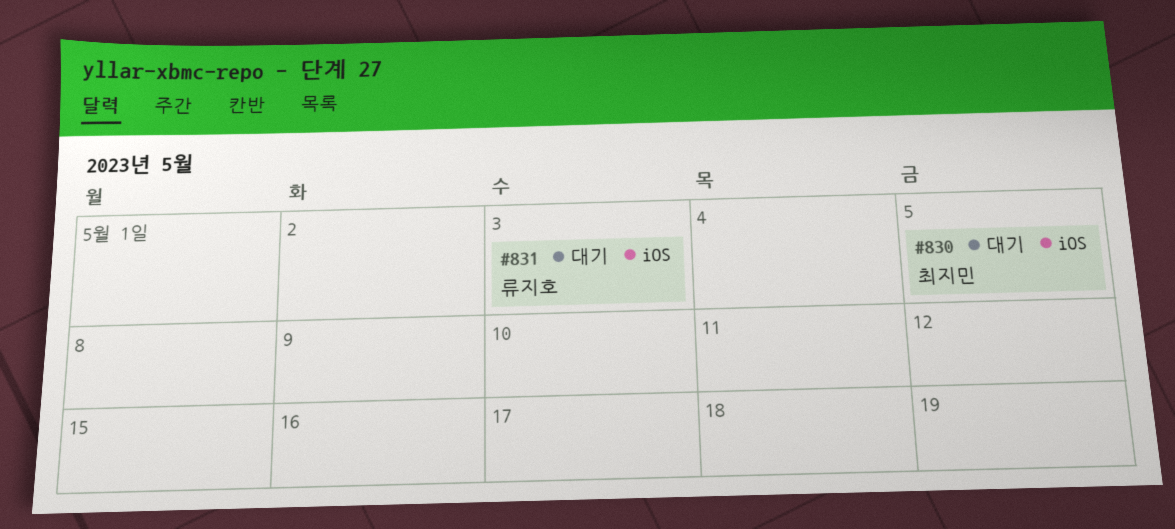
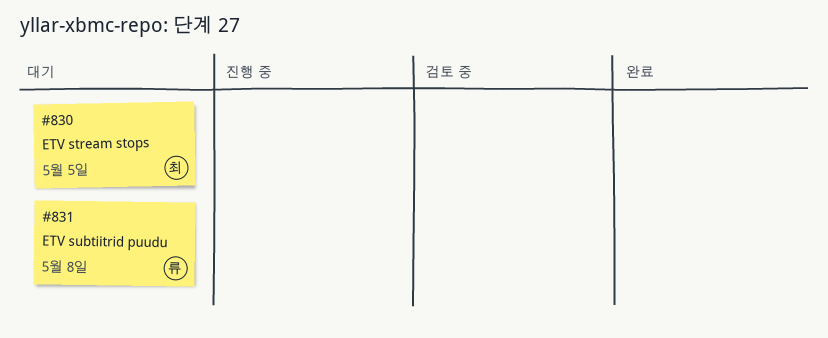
#831, due: May 3 -> May 8

